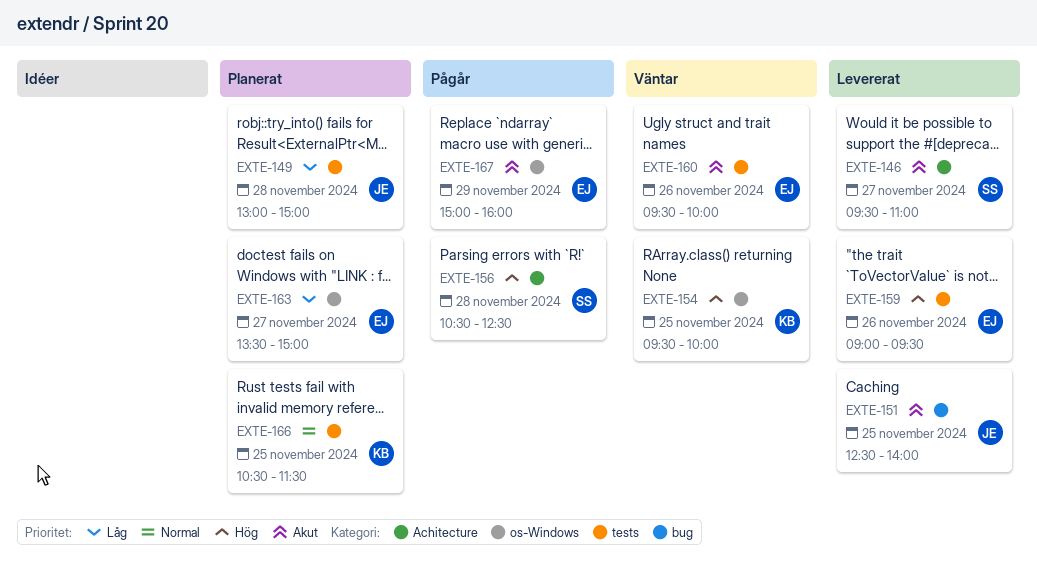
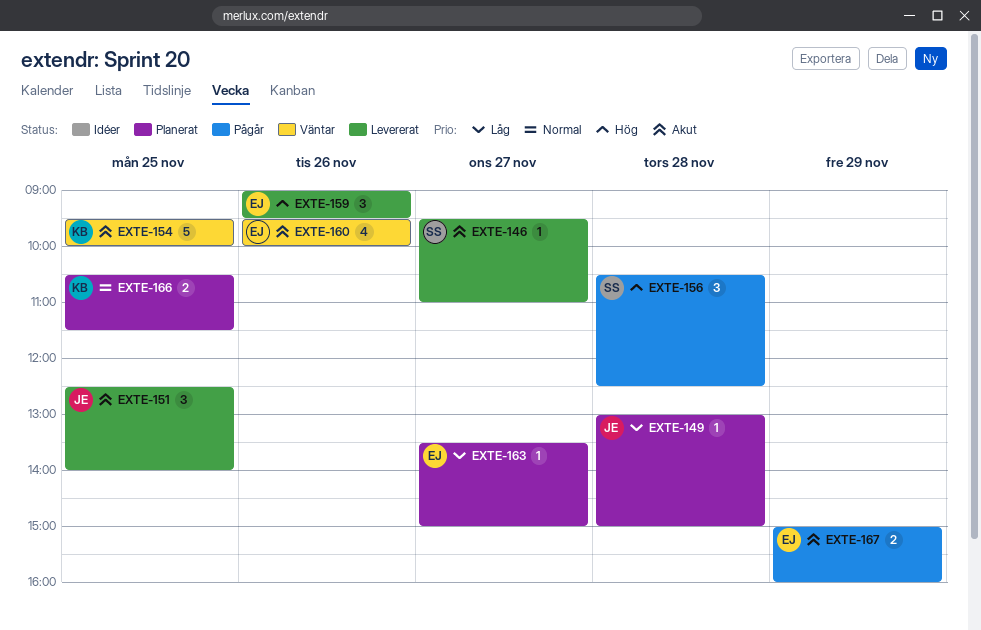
EXTE-154, priority: Hög -> Akut

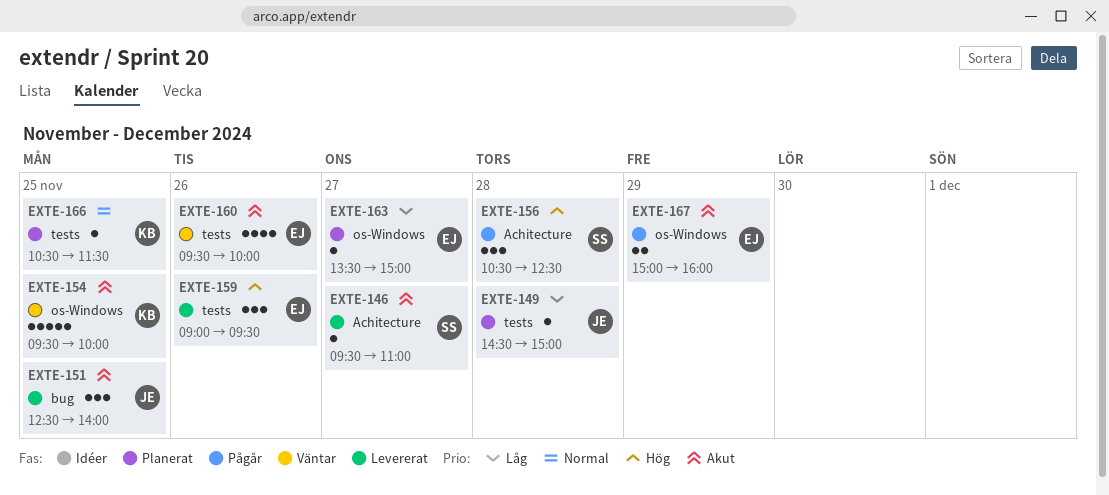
EXTE-149, begins: 13:00 -> 14:30
EXTE-166, estimate: 2 -> 1

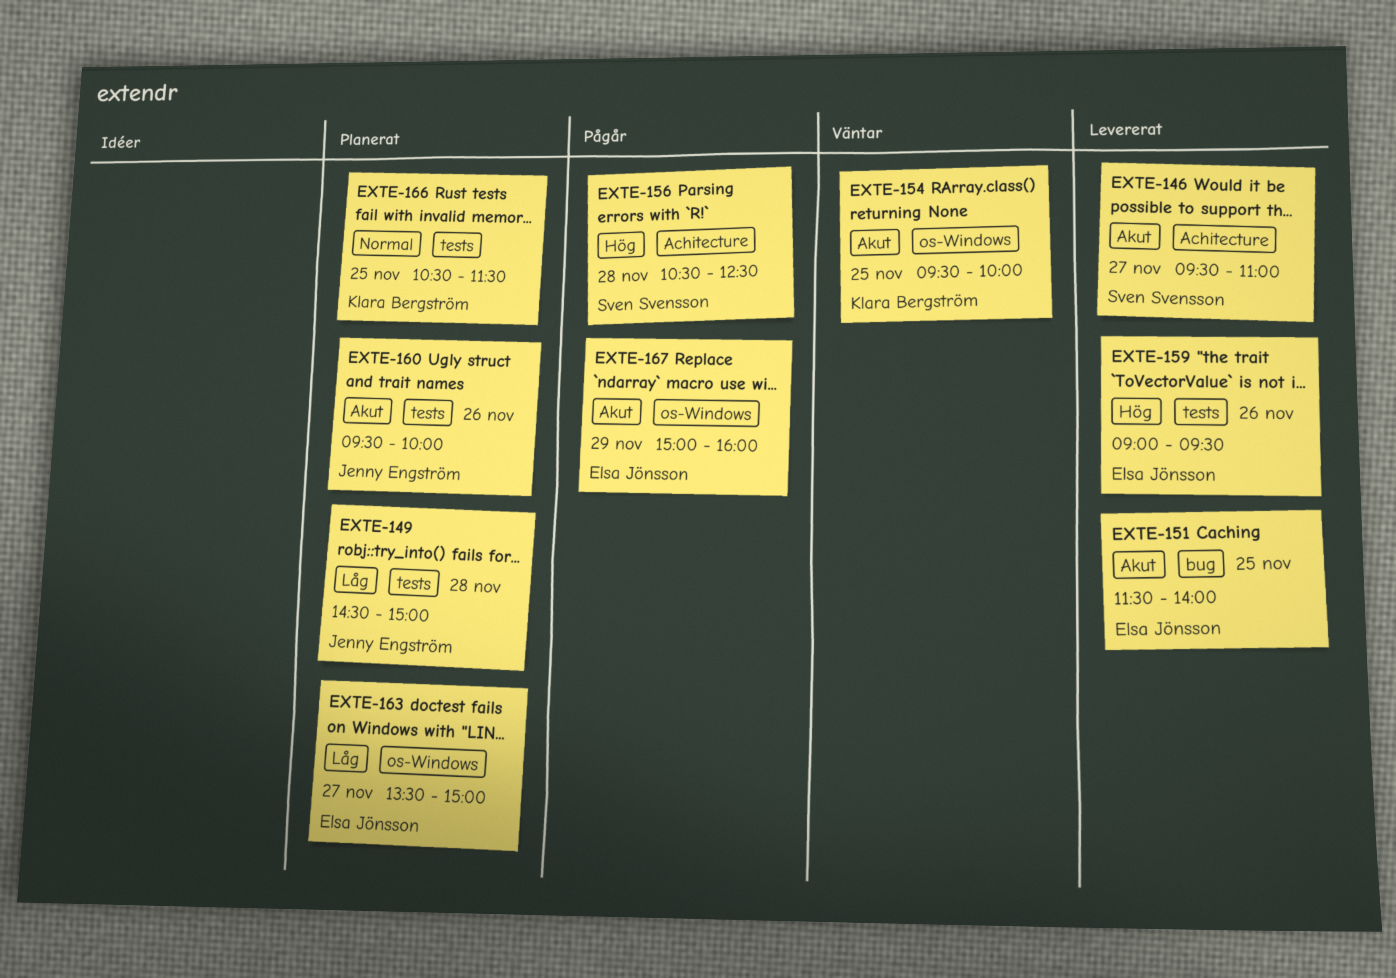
EXTE-151, owner: Jenny Engström -> Elsa Jönsson
EXTE-151, begins: 12:30 -> 11:30
EXTE-160, status: Väntar -> Planerat
EXTE-160, owner: Elsa Jönsson -> Jenny Engström

